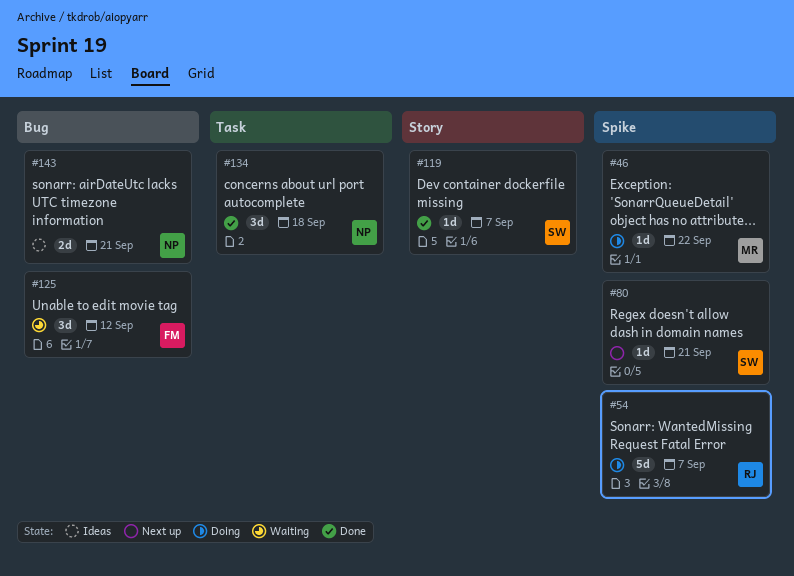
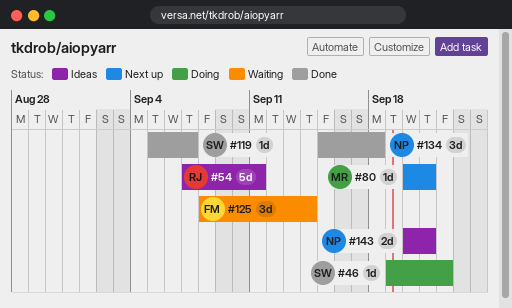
#46, owner: MR -> SW
#54, status: Doing -> Ideas
#54, due: Sep 7 -> Sep 11
#80, owner: SW -> MR
#125, due: Sep 12 -> Sep 14

